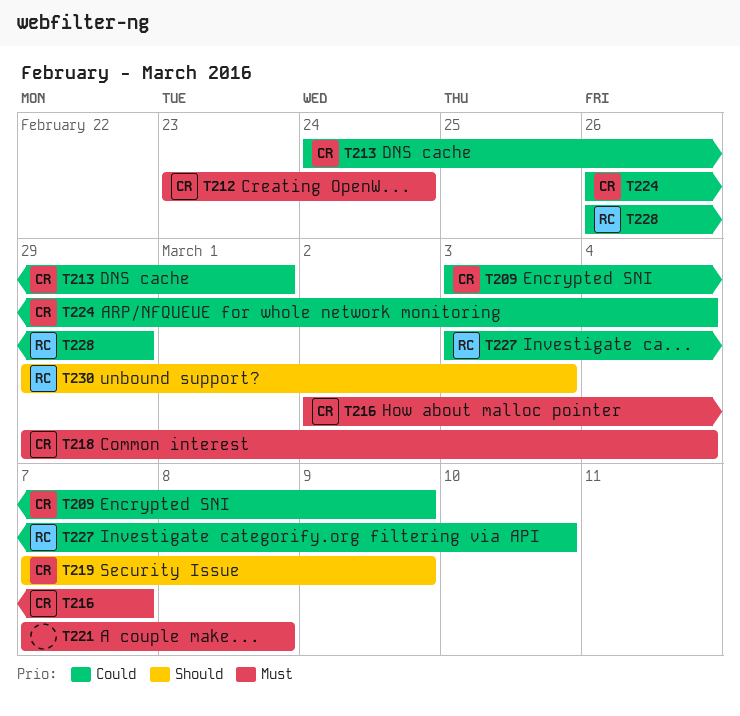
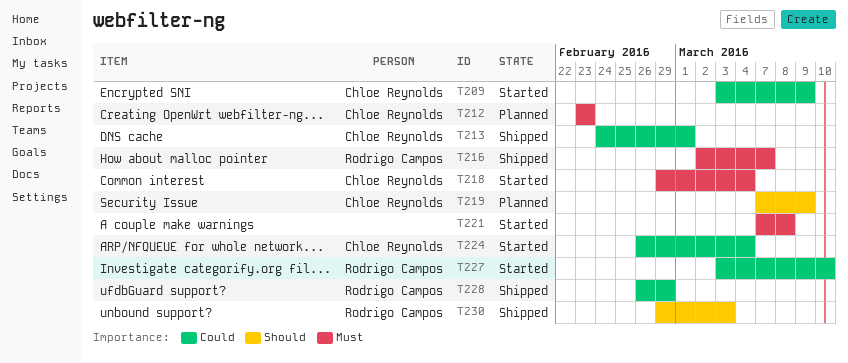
T212, due: Feb 24 -> Feb 23
T216, owner: Chloe Reynolds -> Rodrigo Campos

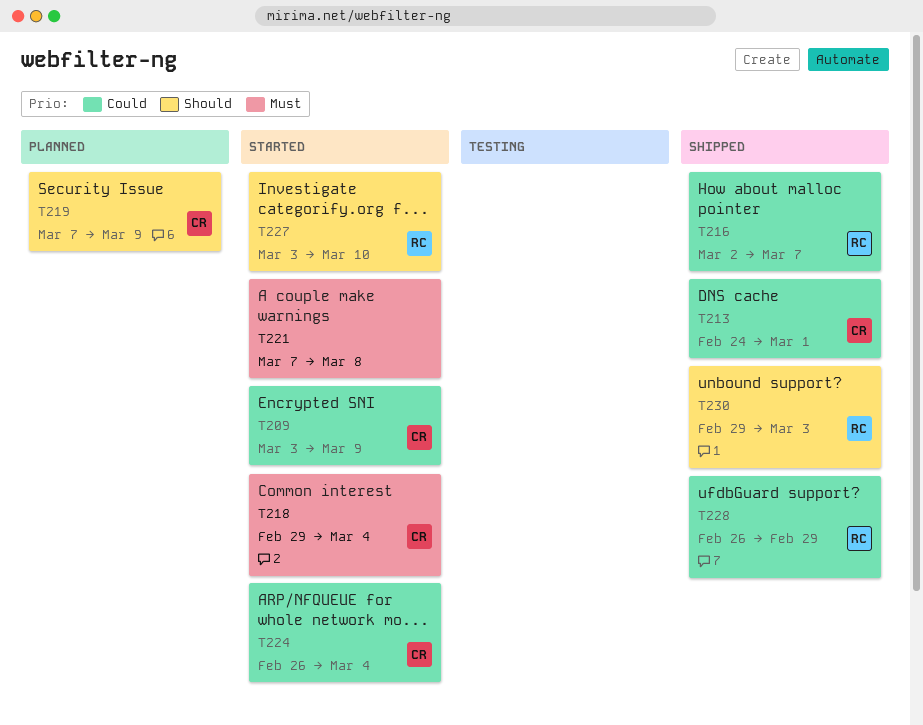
T212: present -> none
T216, priority: Must -> Could
T227, priority: Could -> Should

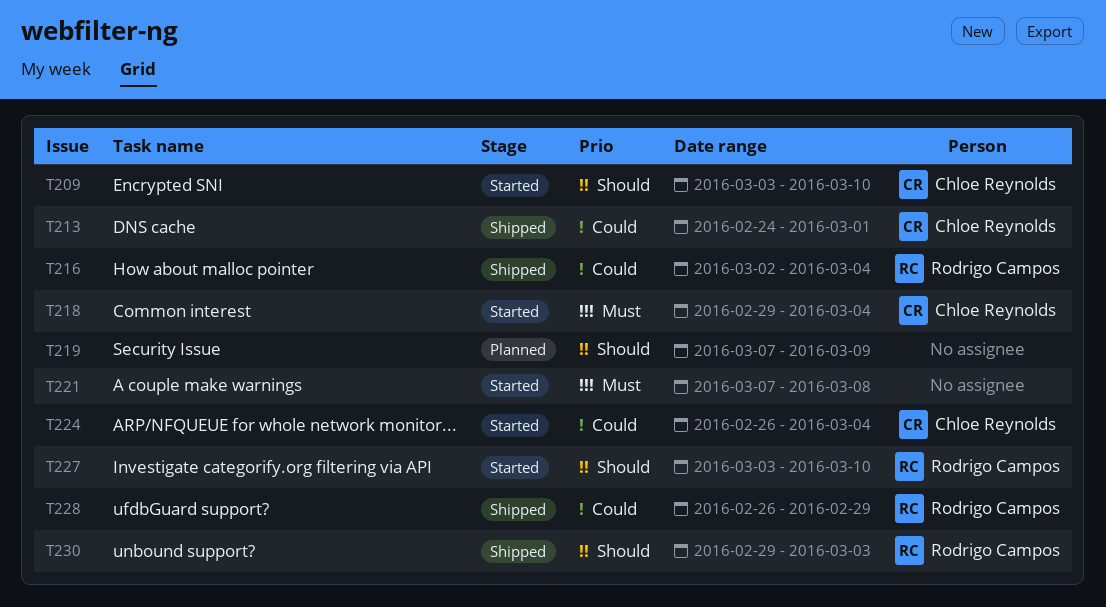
T209, priority: Could -> Should
T209, due: Mar 9 -> Mar 10
T216, due: Mar 7 -> Mar 4
T219, owner: Chloe Reynolds -> none

